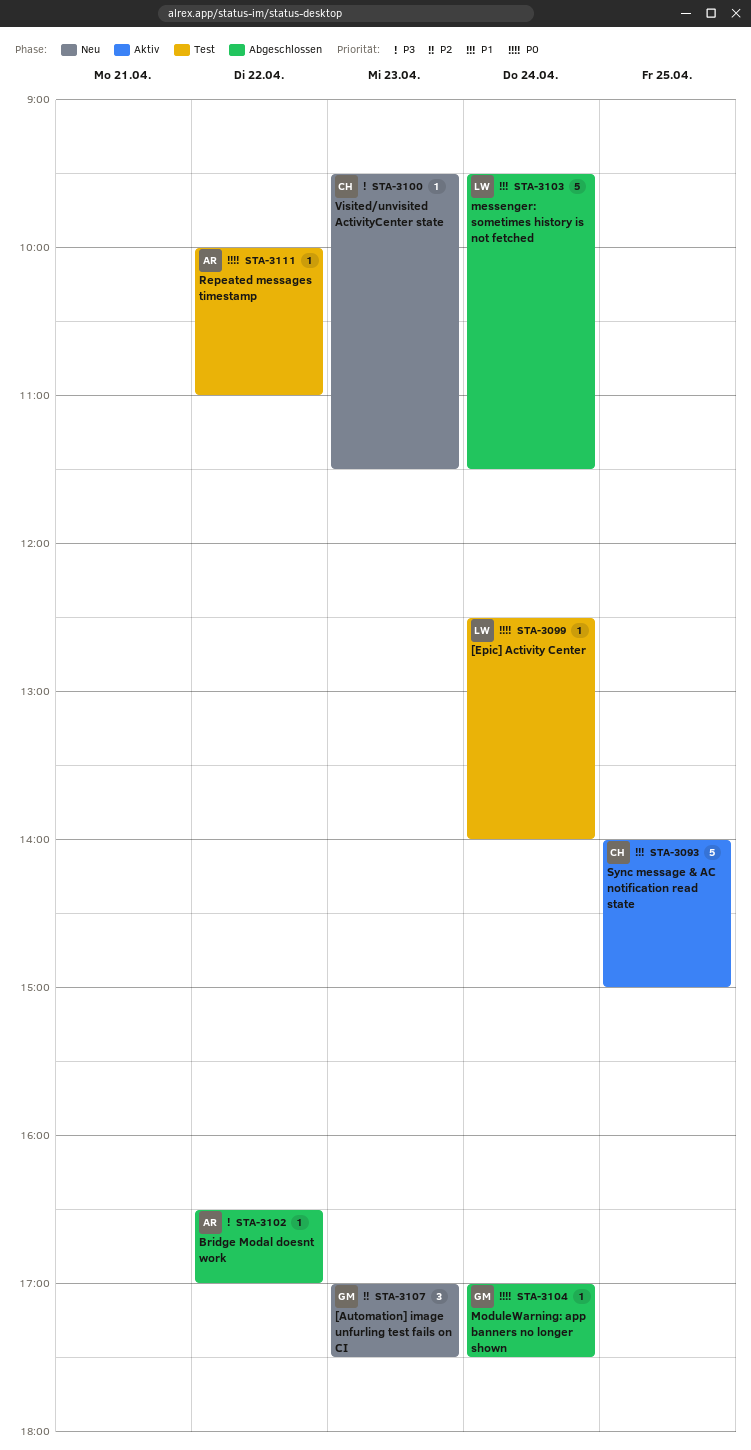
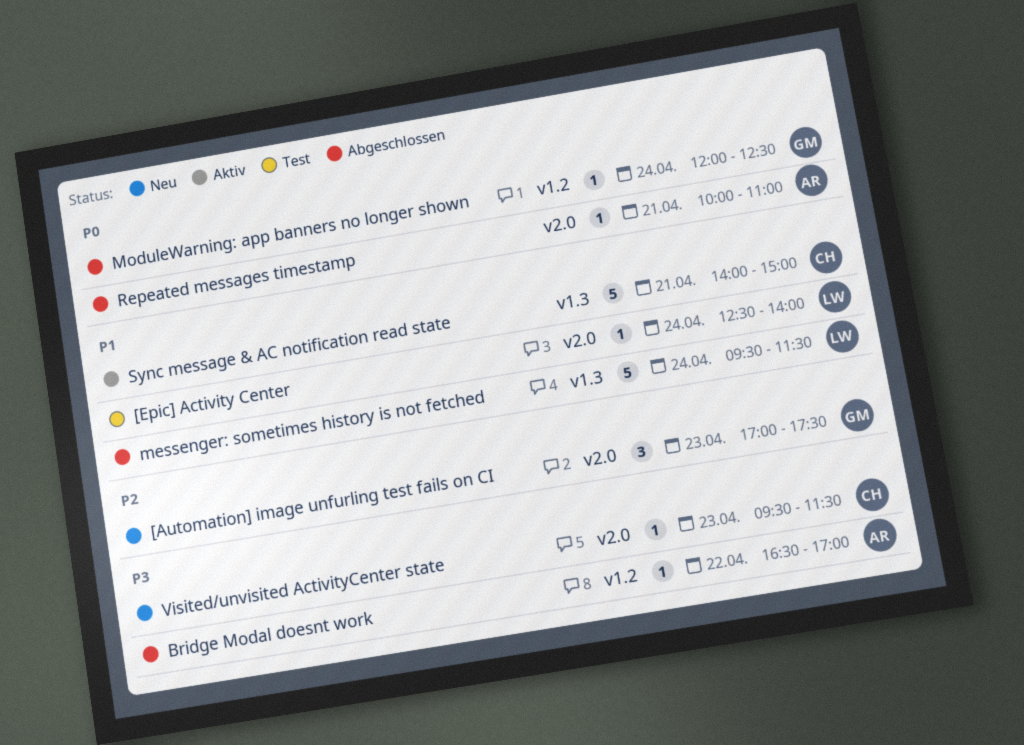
[Epic] Activity Center, priority: P0 -> P1
ModuleWarning: app banners no longer shown, begins: 17:00 -> 12:00
ModuleWarning: app banners no longer shown, ends: 17:30 -> 12:30
Repeated messages timestamp, status: Test -> Abgeschlossen
Repeated messages timestamp, day: Apr 22 -> Apr 21
Sync message & AC notification read state, day: Apr 25 -> Apr 21

